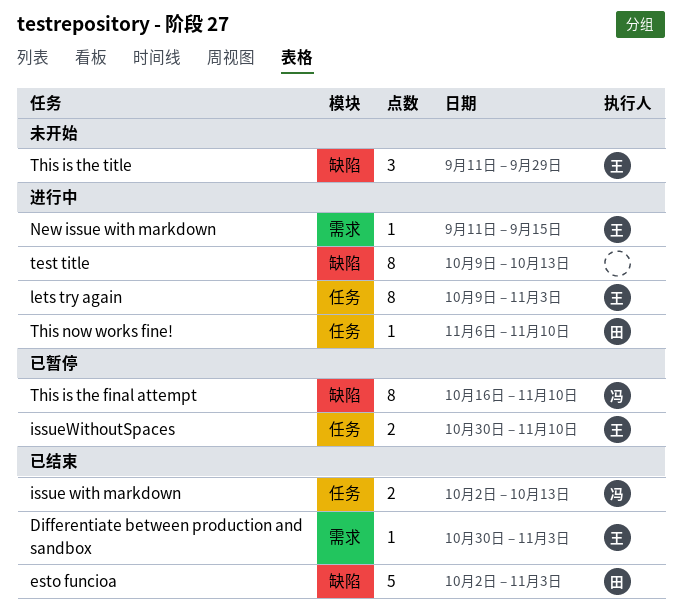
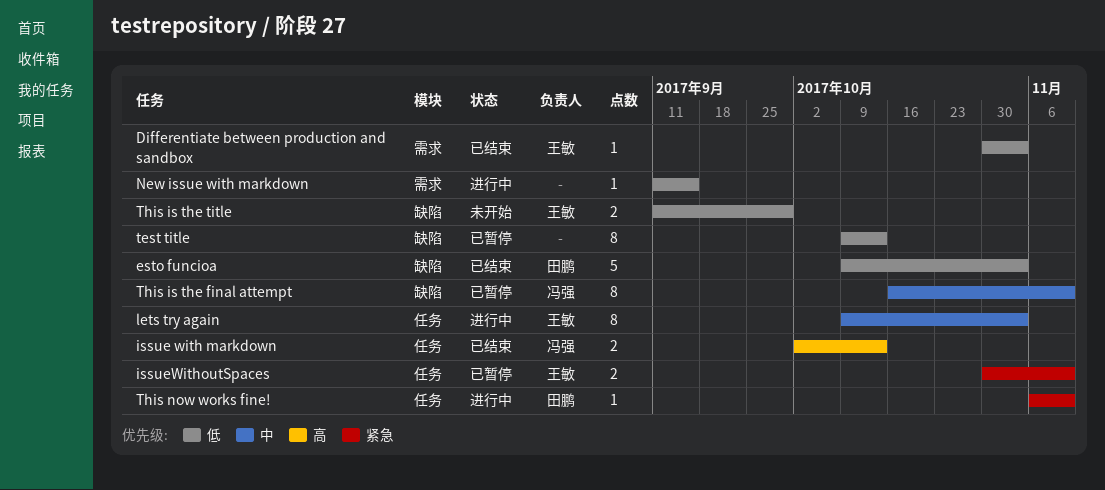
esto funcioa, start: Oct 2 -> Oct 9
New issue with markdown, owner: 王敏 -> none
test title, status: 进行中 -> 已暂停
This is the title, estimate: 3 -> 2

